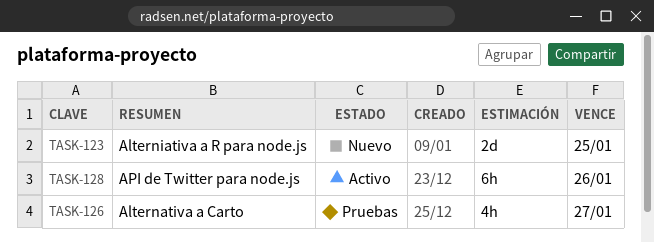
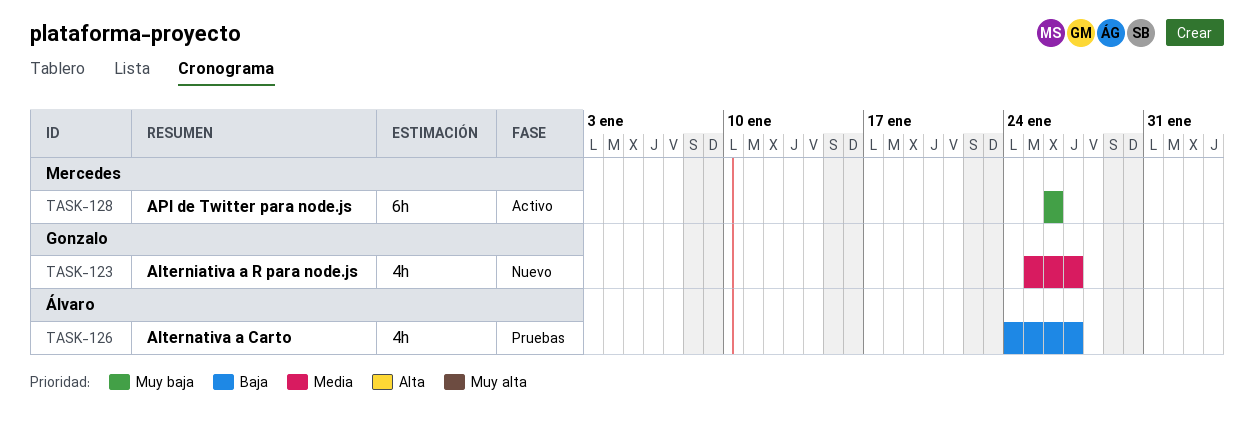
TASK-123, estimate: 2d -> 4h
TASK-123, due: Jan 25 -> Jan 27

